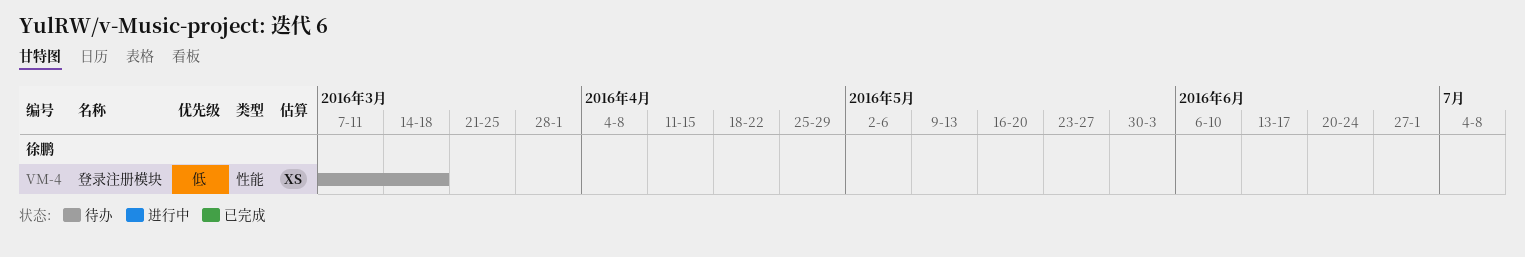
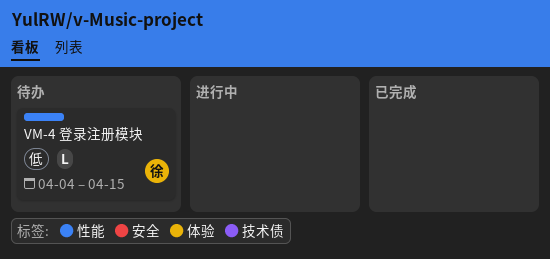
VM-4, estimate: XS -> L
VM-4, start: Mar 7 -> Apr 4
VM-4, due: Mar 18 -> Apr 15

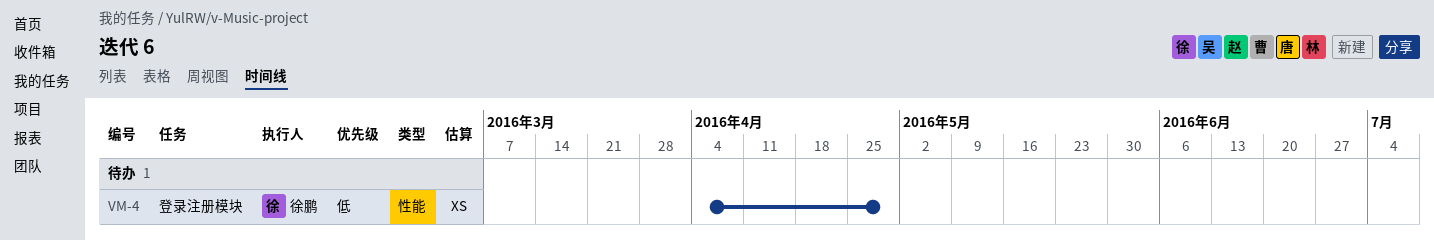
VM-4, estimate: L -> XS
VM-4, due: Apr 15 -> Apr 29

